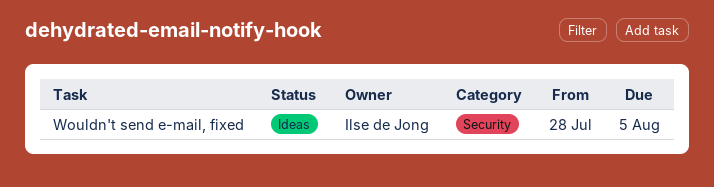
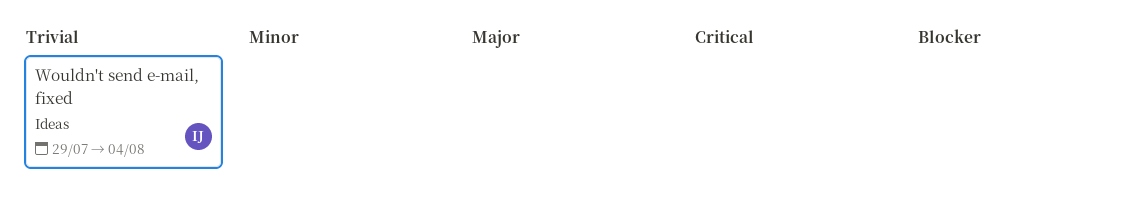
Wouldn't send e-mail, fixed, start: Jul 28 -> Jul 29
Wouldn't send e-mail, fixed, due: Aug 5 -> Aug 4

